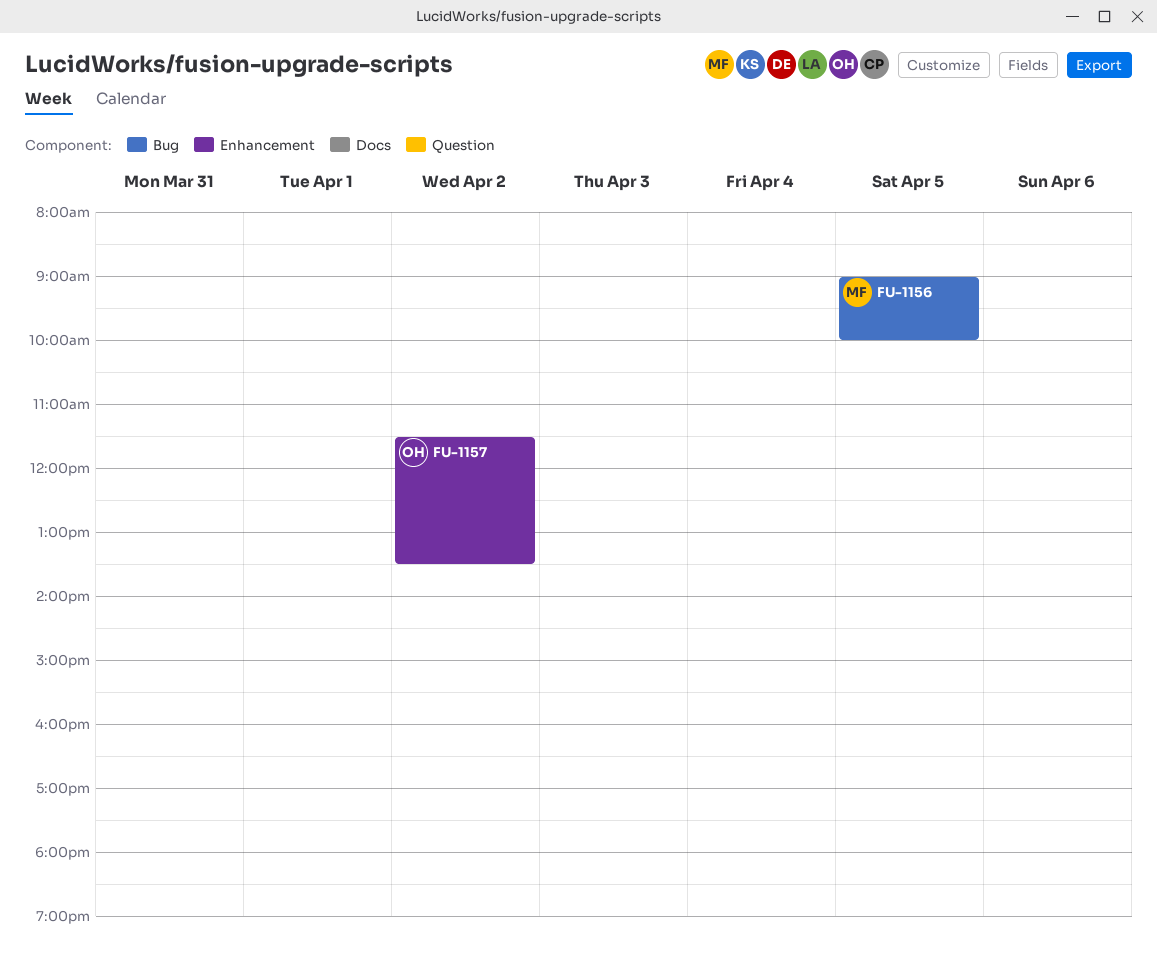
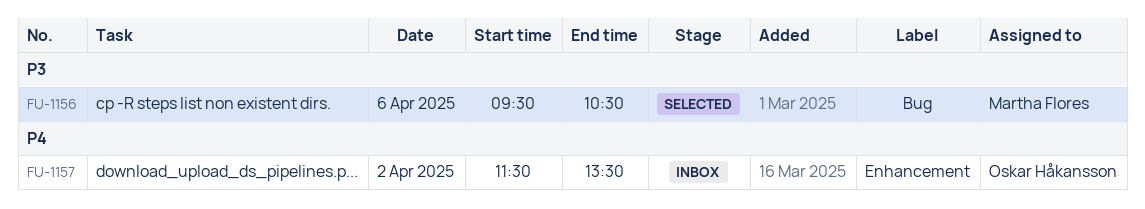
FU-1156, day: Apr 5 -> Apr 6
FU-1156, begins: 09:00 -> 09:30
FU-1156, ends: 10:00 -> 10:30

